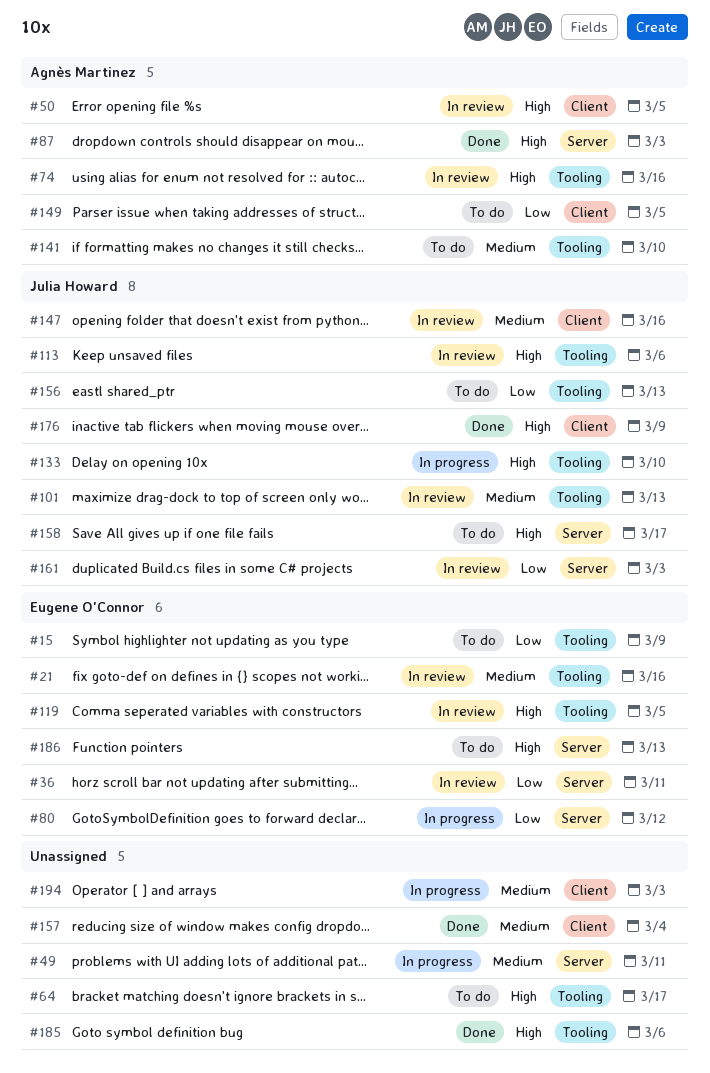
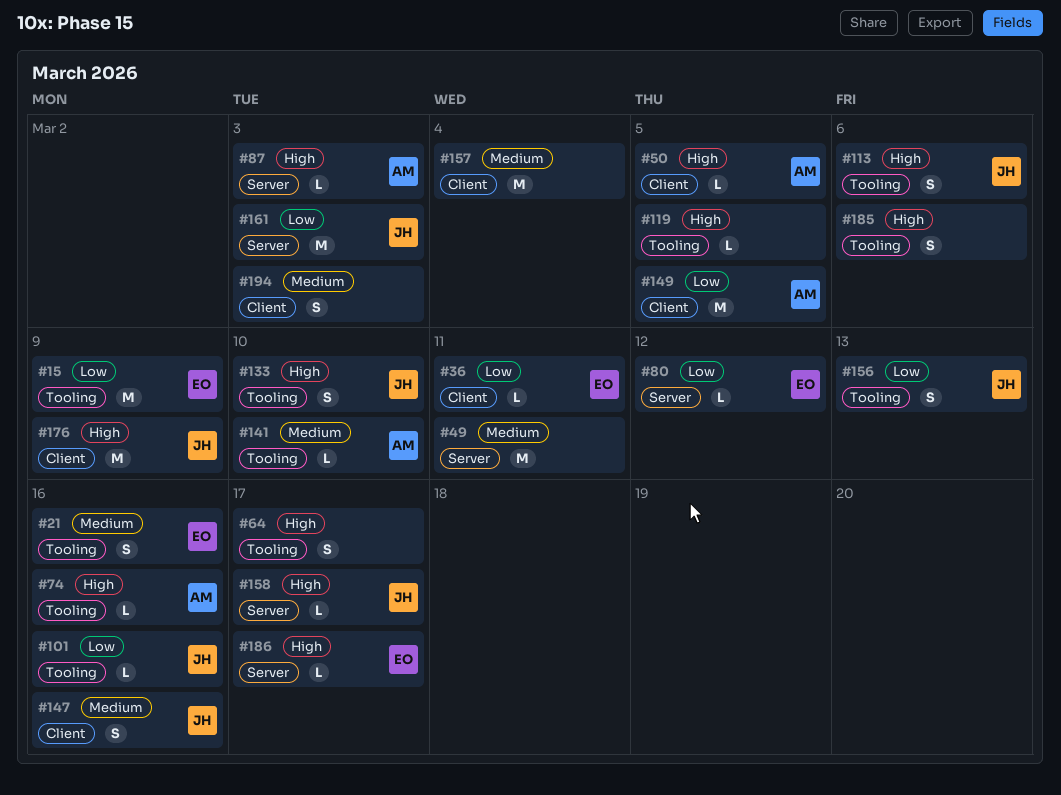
#36, label: Server -> Client
#101, priority: Medium -> Low
#101, due: Mar 13 -> Mar 16
#119, owner: Eugene O'Connor -> none
#186, due: Mar 13 -> Mar 17

